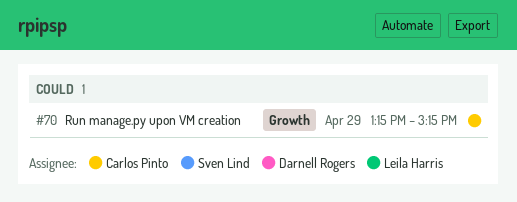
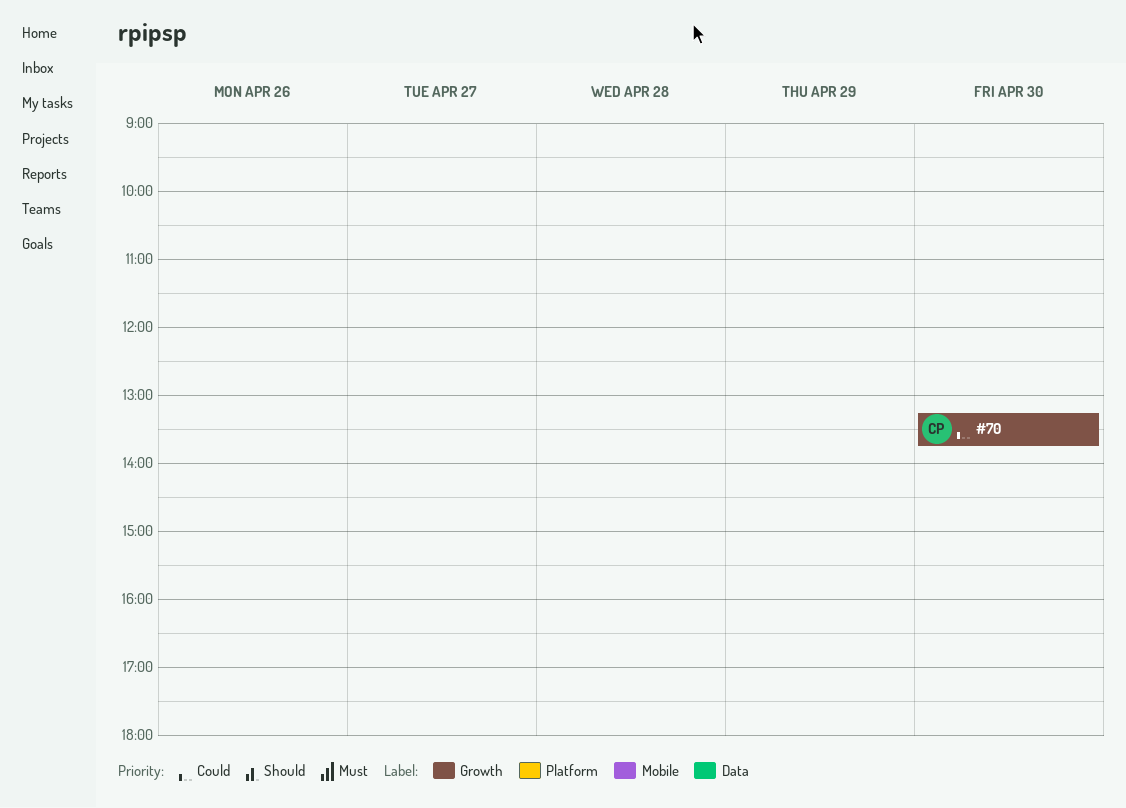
#70, day: Apr 29 -> Apr 30
#70, ends: 15:15 -> 13:45

